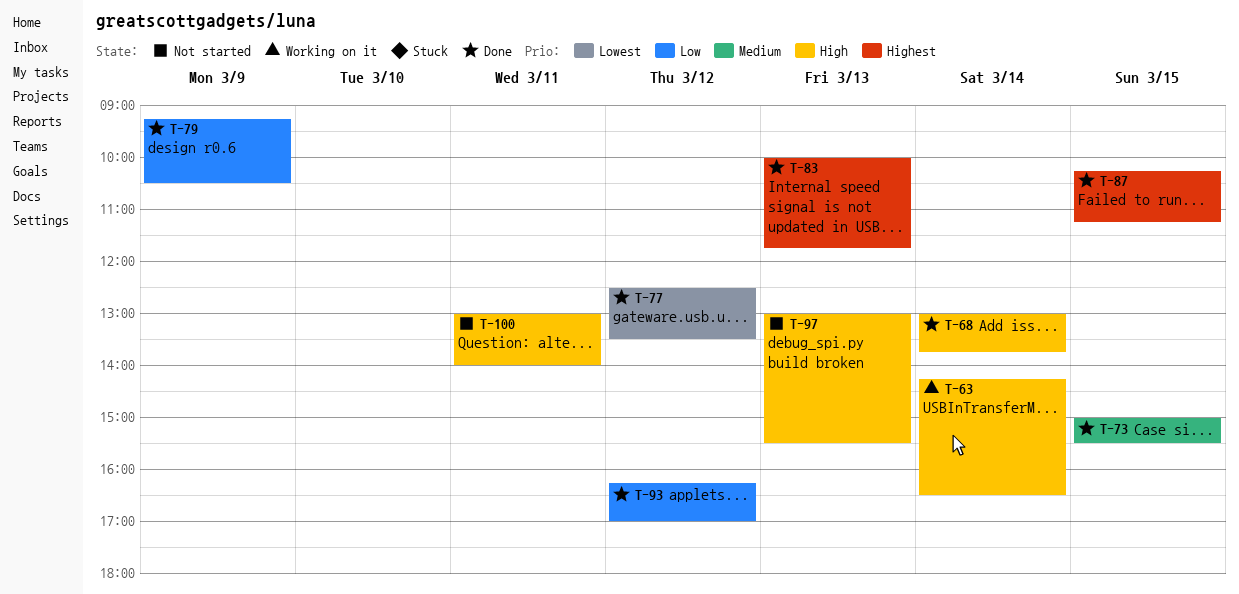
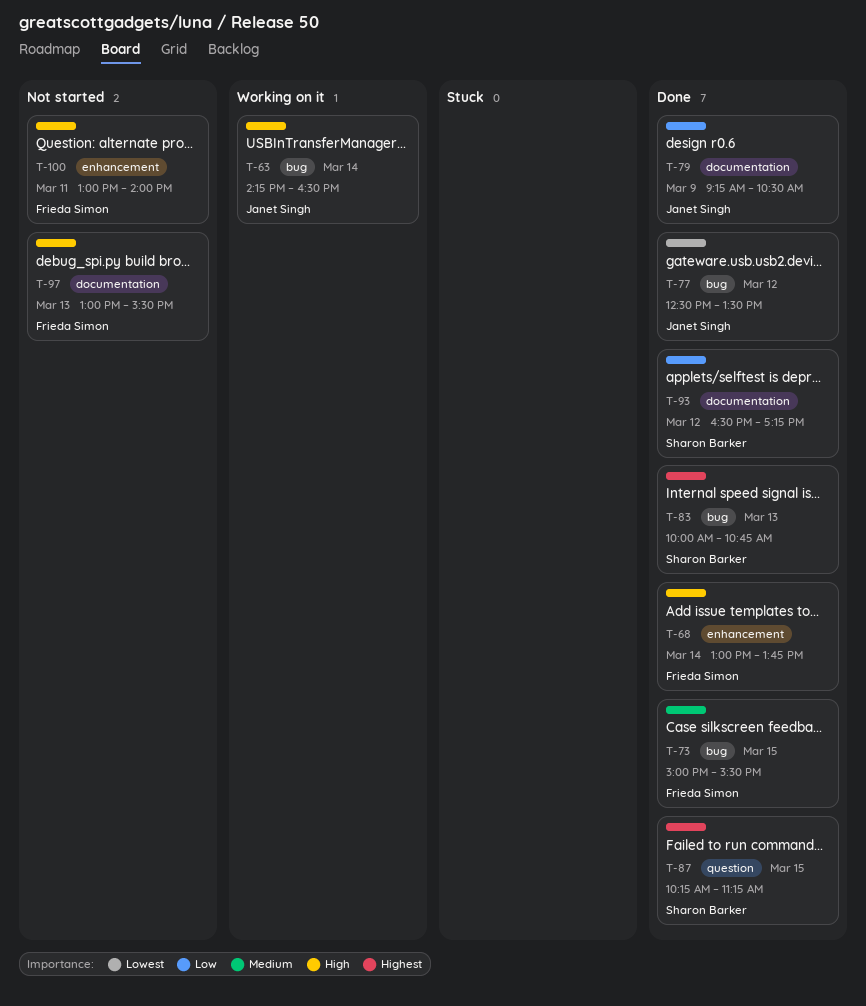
T-83, ends: 11:45 -> 10:45
T-93, begins: 16:15 -> 16:30
T-93, ends: 17:00 -> 17:15

